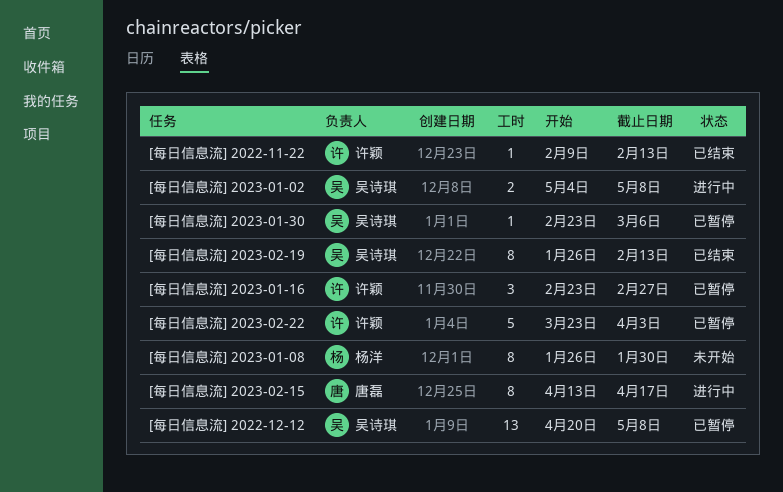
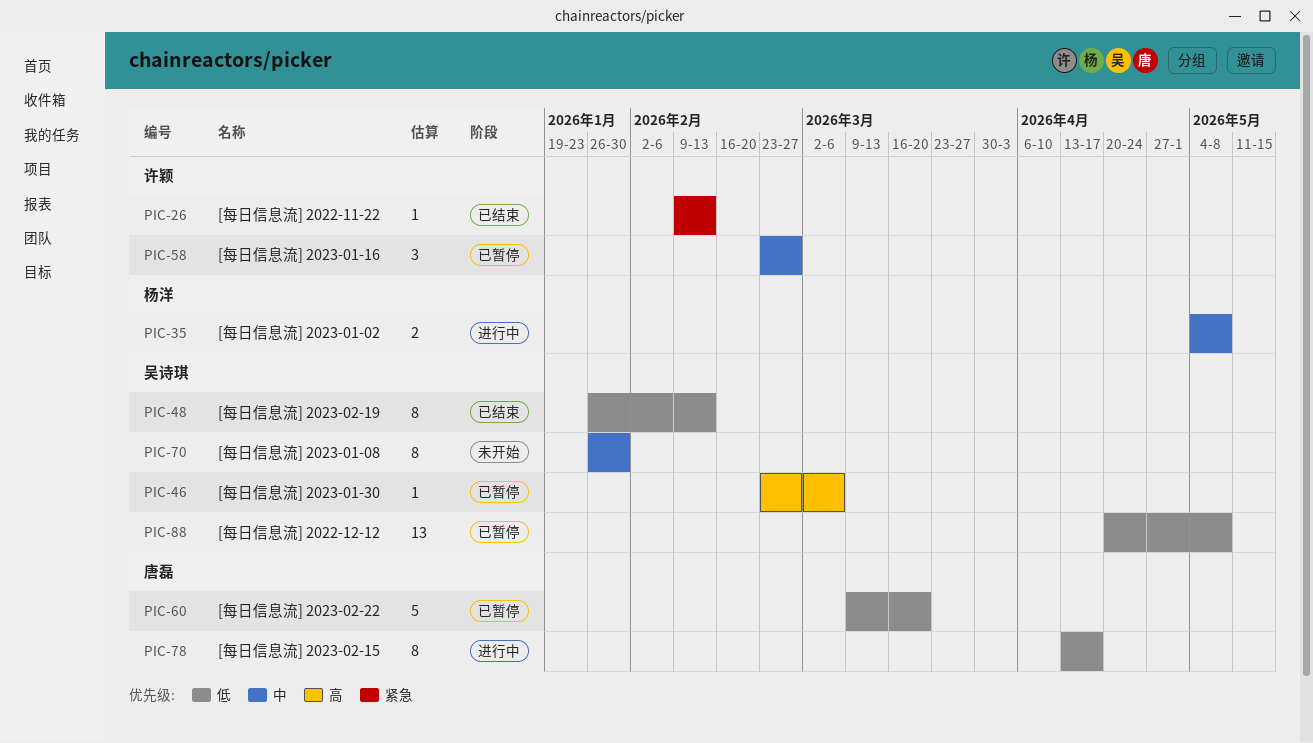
[每日信息流] 2023-01-02, owner: 吴诗琪 -> 杨洋
[每日信息流] 2023-01-08, owner: 杨洋 -> 吴诗琪
[每日信息流] 2023-02-22, owner: 许颖 -> 唐磊
[每日信息流] 2023-02-22, start: Mar 23 -> Mar 9
[每日信息流] 2023-02-22, due: Apr 3 -> Mar 20

